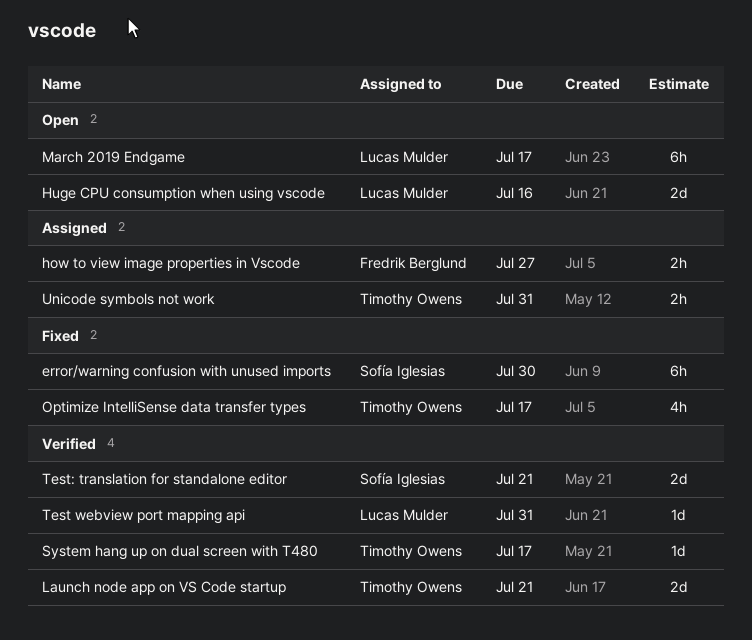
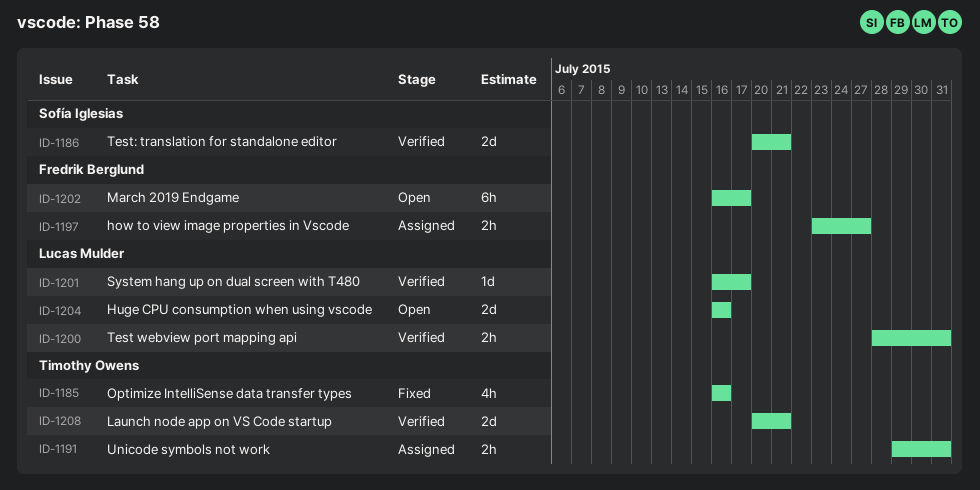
error/warning confusion with unused imports: present -> none
March 2019 Endgame, owner: Lucas Mulder -> Fredrik Berglund
Optimize IntelliSense data transfer types, due: Jul 17 -> Jul 16
System hang up on dual screen with T480, owner: Timothy Owens -> Lucas Mulder
Test webview port mapping api, estimate: 1d -> 2h

